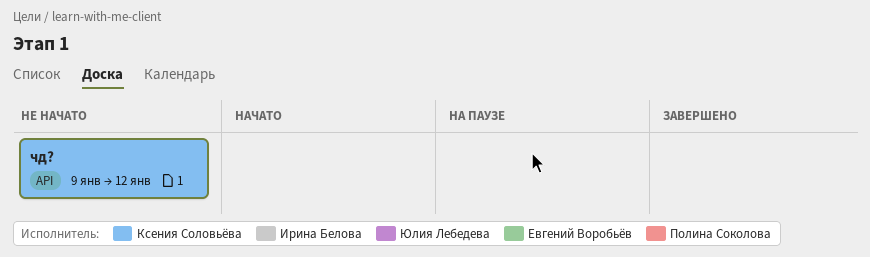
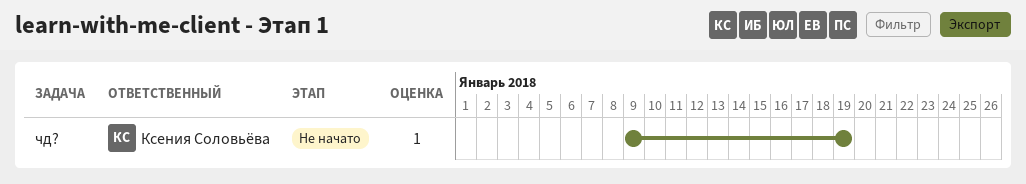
чд?, due: Jan 12 -> Jan 19

